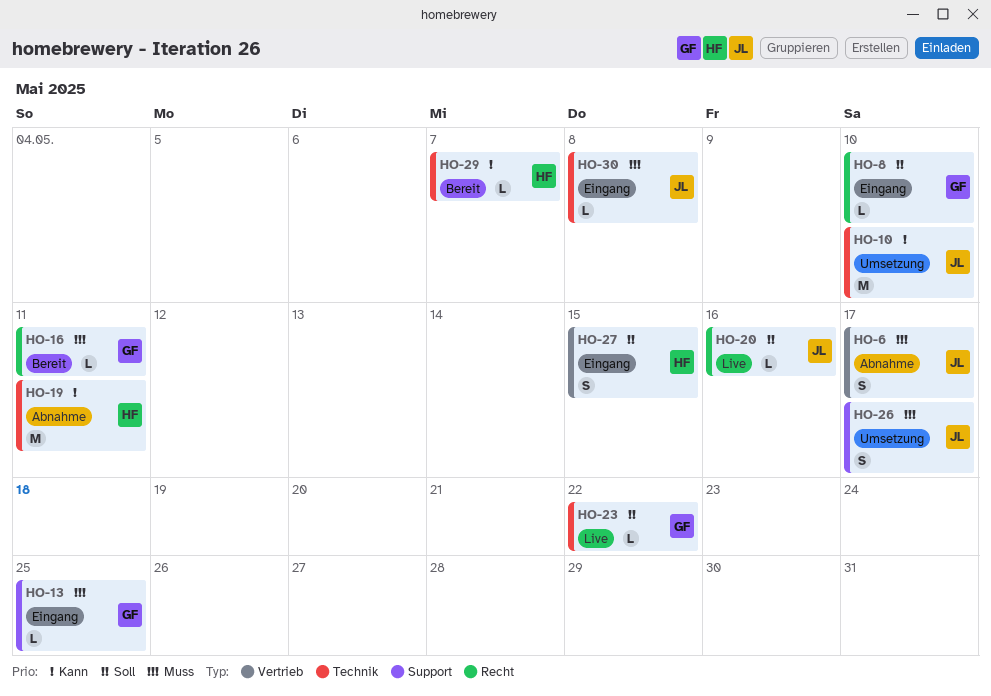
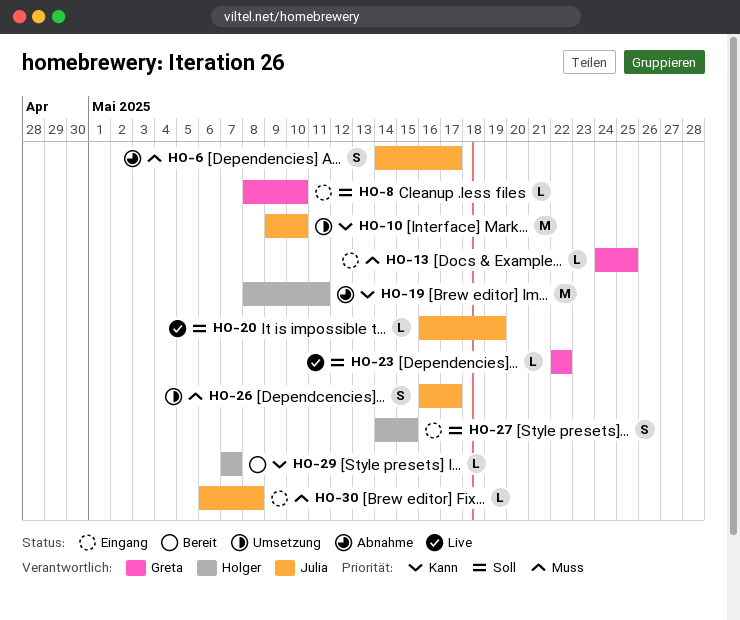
HO-16: present -> none
HO-20, due: May 16 -> May 19

